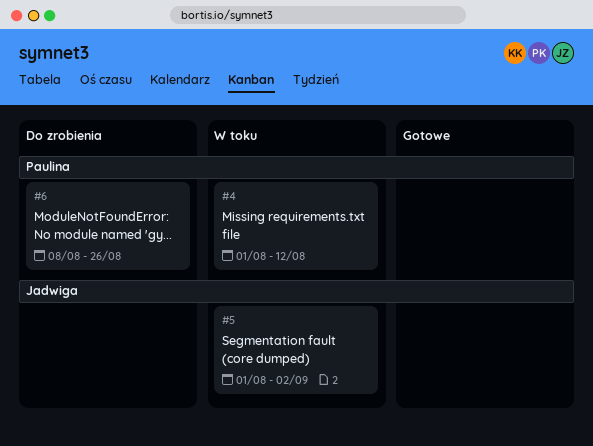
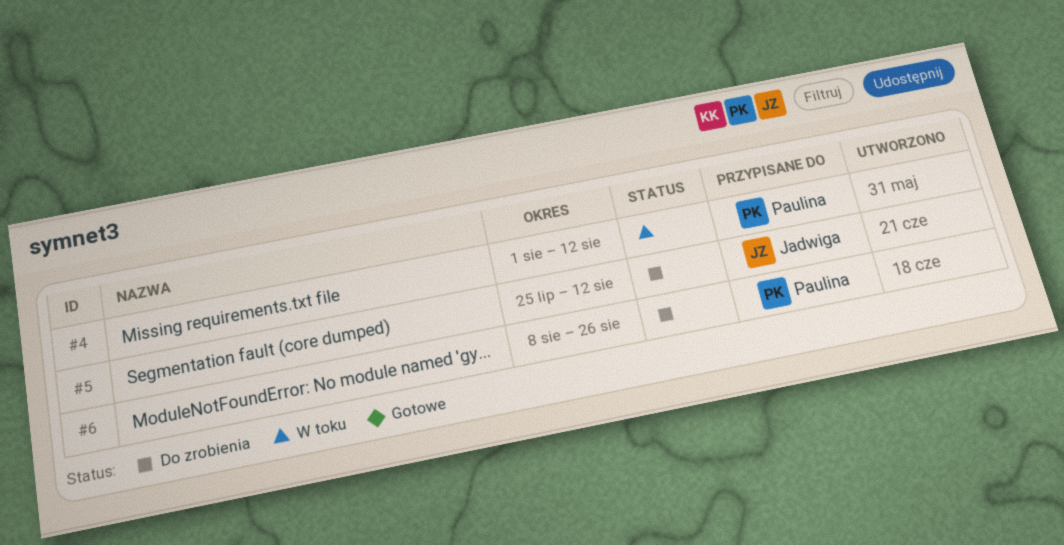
#5, status: W toku -> Do zrobienia
#5, start: Aug 1 -> Jul 25
#5, due: Sep 2 -> Aug 12

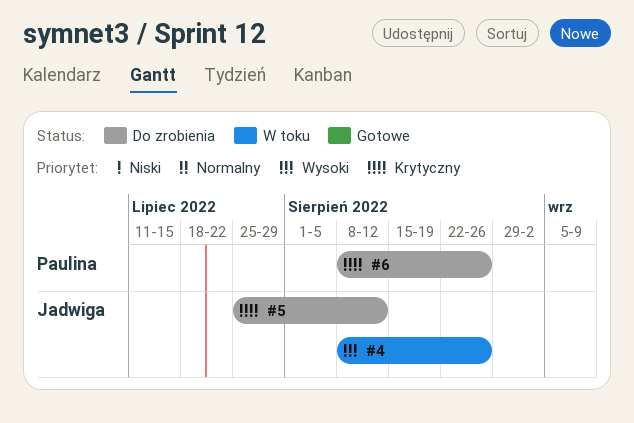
#4, owner: Paulina -> Jadwiga
#4, start: Aug 1 -> Aug 8
#4, due: Aug 12 -> Aug 26

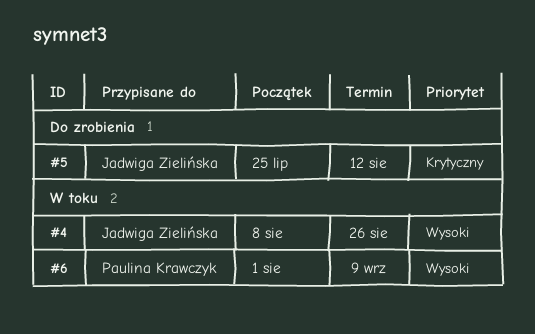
#6, status: Do zrobienia -> W toku
#6, priority: Krytyczny -> Wysoki
#6, start: Aug 8 -> Aug 1
#6, due: Aug 26 -> Sep 9

